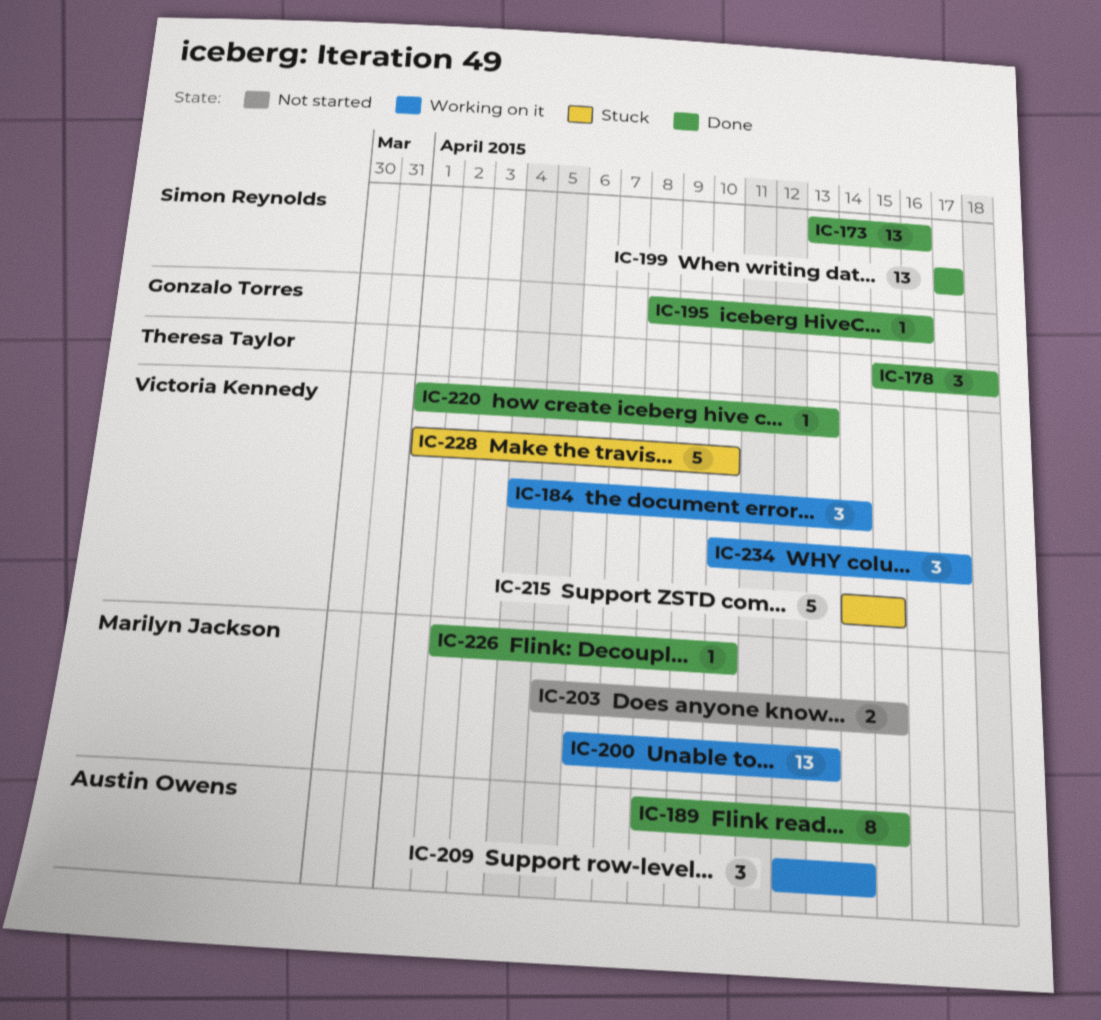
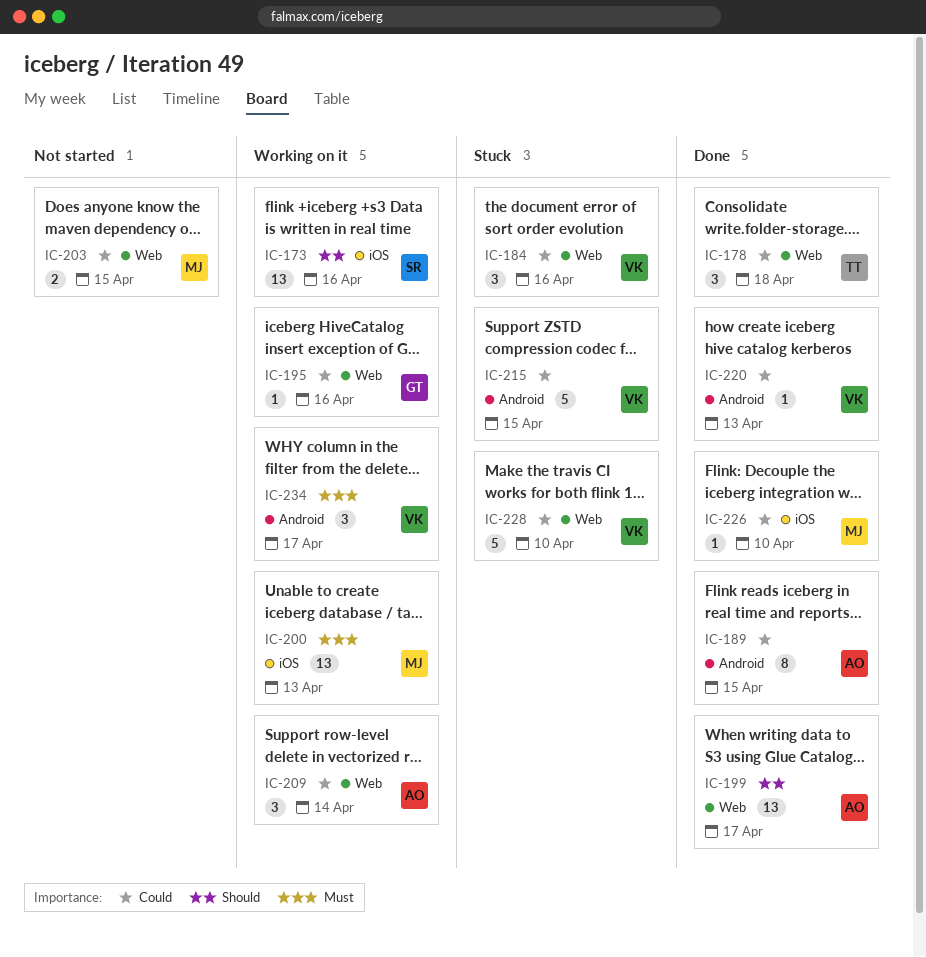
IC-173, status: Done -> Working on it
IC-184, status: Working on it -> Stuck
IC-184, due: Apr 14 -> Apr 16
IC-195, status: Done -> Working on it
IC-199, owner: Simon Reynolds -> Austin Owens

